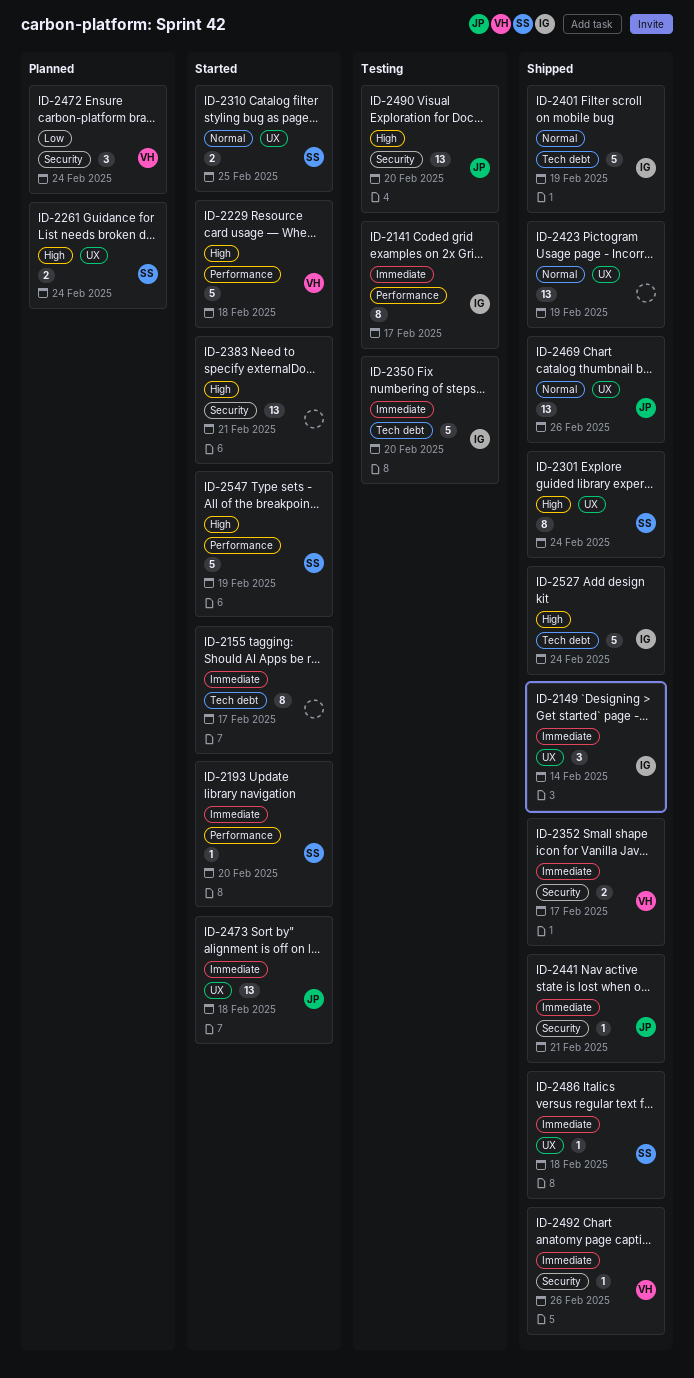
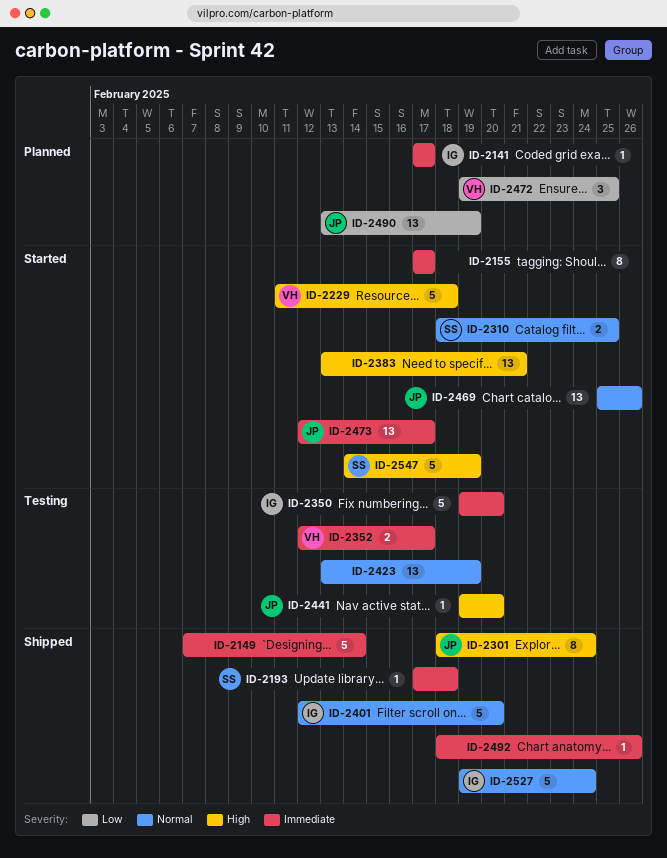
ID-2141, status: Testing -> Planned
ID-2141, estimate: 8 -> 1
ID-2149, owner: IG -> none
ID-2149, estimate: 3 -> 5
ID-2193, status: Started -> Shipped
ID-2193, due: Feb 20 -> Feb 18
ID-2261: present -> none
ID-2301, owner: SS -> JP
ID-2352, status: Shipped -> Testing
ID-2401, due: Feb 19 -> Feb 20
ID-2423, status: Shipped -> Testing
ID-2441, status: Shipped -> Testing
ID-2441, priority: Immediate -> High
ID-2441, due: Feb 21 -> Feb 20
ID-2469, status: Shipped -> Started
ID-2472, due: Feb 24 -> Feb 25
ID-2473, due: Feb 18 -> Feb 17
ID-2486: present -> none
ID-2490, status: Testing -> Planned
ID-2490, priority: High -> Low
ID-2490, due: Feb 20 -> Feb 19
ID-2492, owner: VH -> none
ID-2527, priority: High -> Normal

